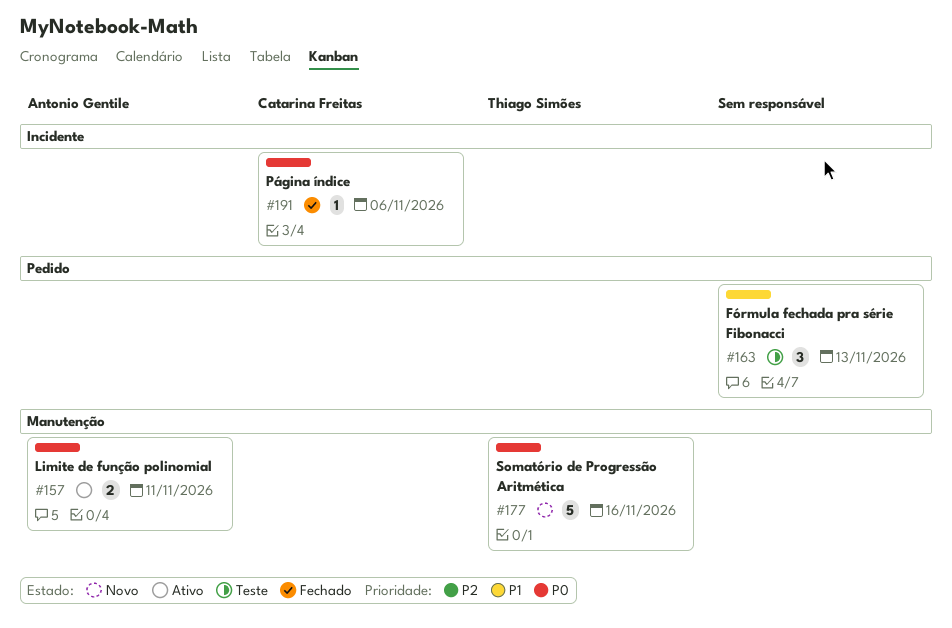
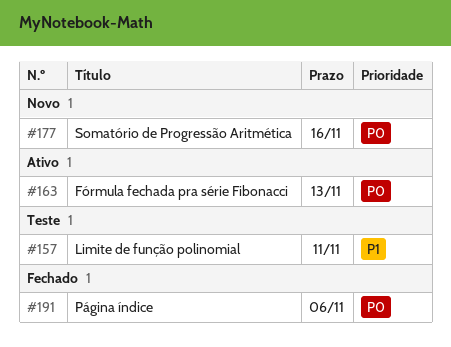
#157, status: Ativo -> Teste
#157, priority: P0 -> P1
#163, status: Teste -> Ativo
#163, priority: P1 -> P0

